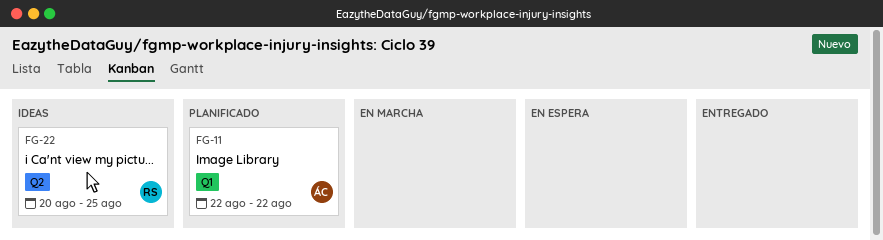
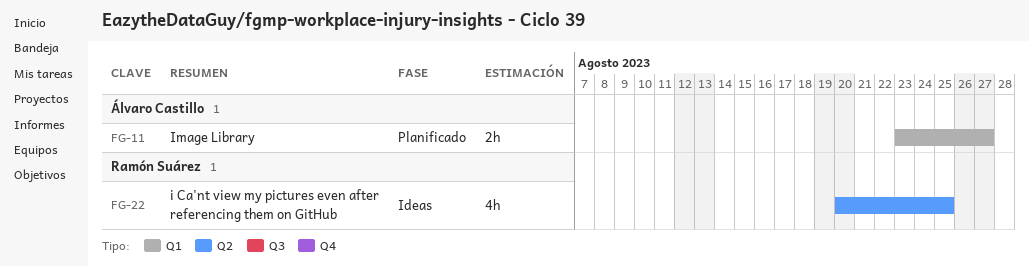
FG-11, start: Aug 22 -> Aug 23
FG-11, due: Aug 22 -> Aug 27

